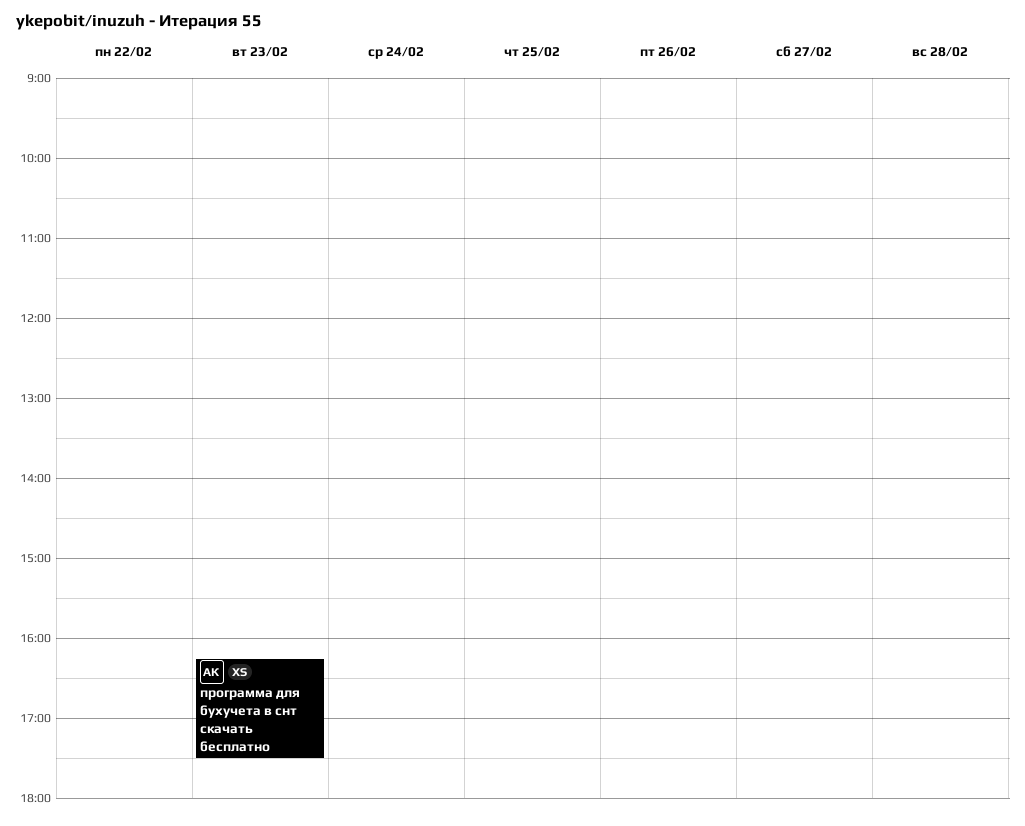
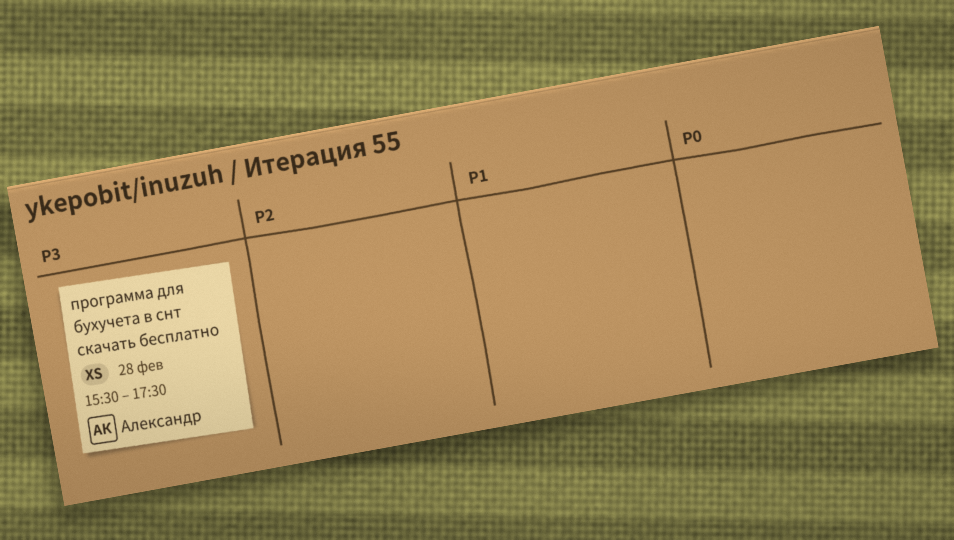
программа для бухучета в снт скачать бесплатно, day: Feb 23 -> Feb 28
программа для бухучета в снт скачать бесплатно, begins: 16:15 -> 15:30

